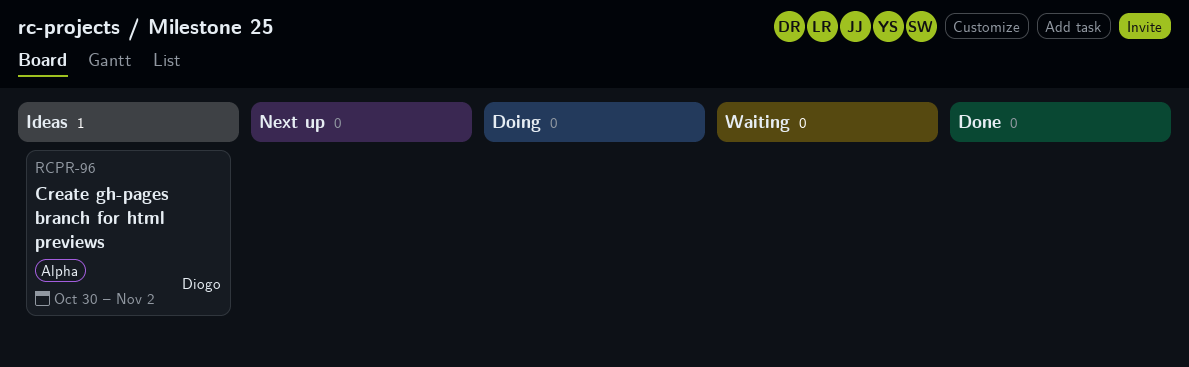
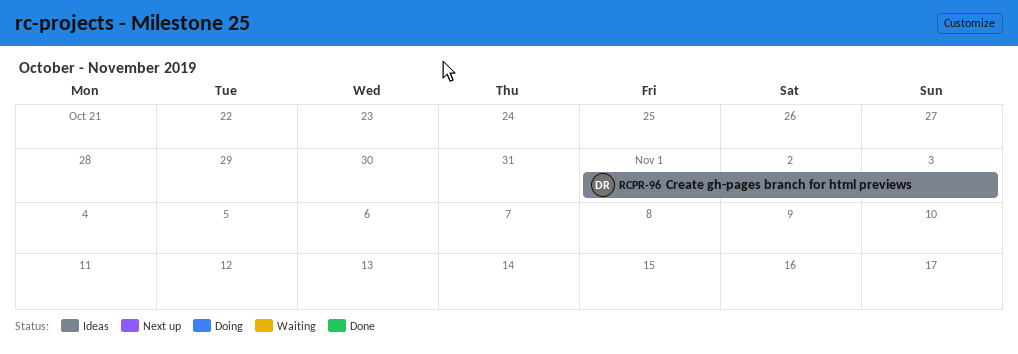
RCPR-96, start: Oct 30 -> Nov 1
RCPR-96, due: Nov 2 -> Nov 3

